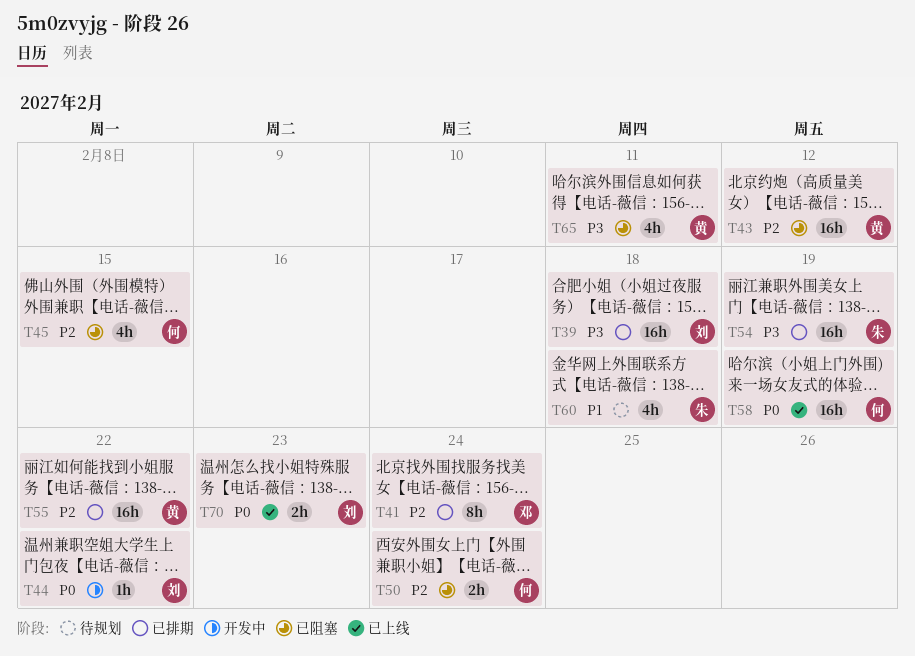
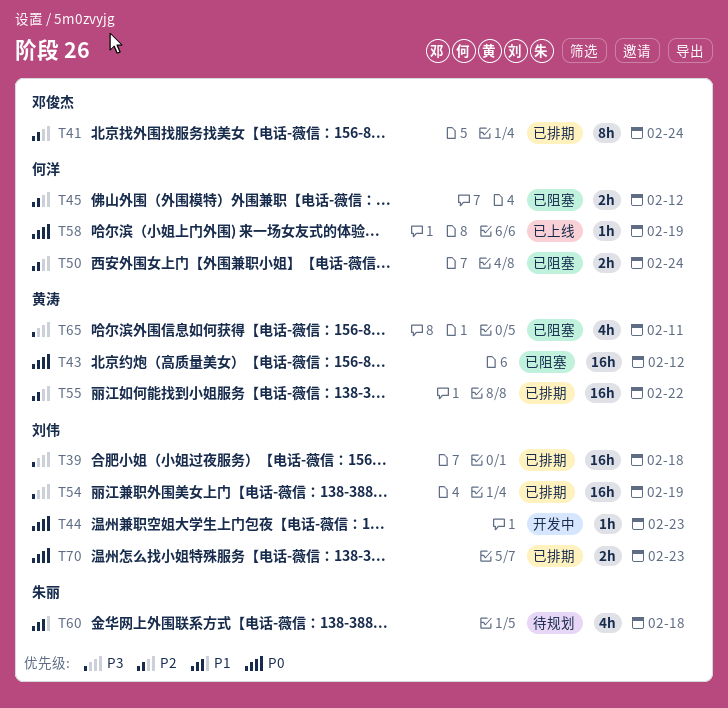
T43, priority: P2 -> P0
T44, due: Feb 22 -> Feb 23
T45, estimate: 4h -> 2h
T45, due: Feb 15 -> Feb 12
T54, owner: 朱丽 -> 刘伟
T58, estimate: 16h -> 1h
T70, status: 已上线 -> 已排期

